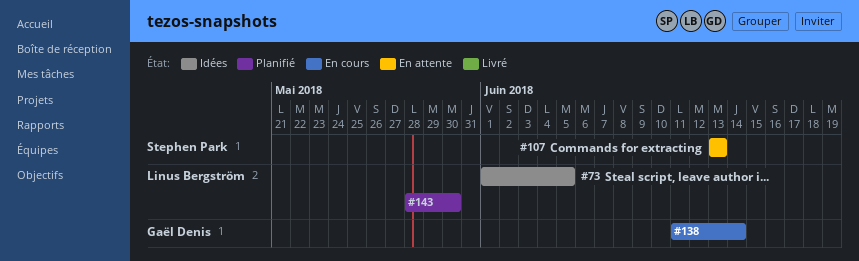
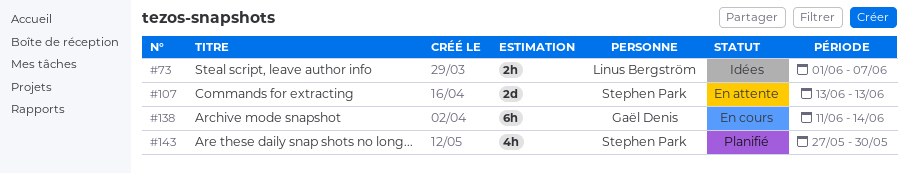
#73, due: Jun 5 -> Jun 7
#143, owner: Linus Bergström -> Stephen Park
#143, start: May 28 -> May 27

